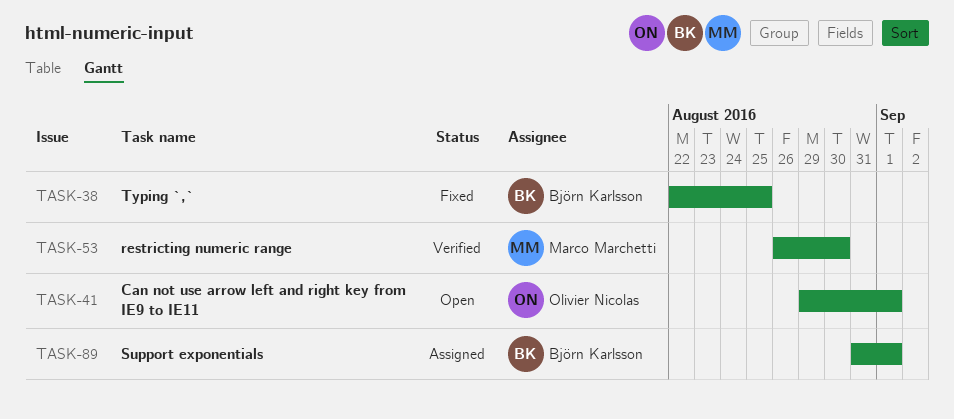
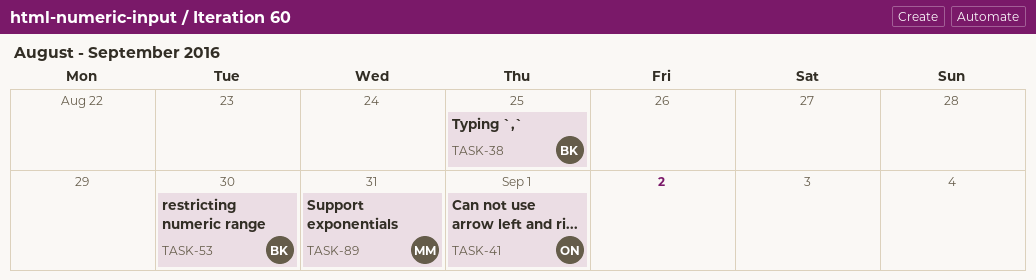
TASK-53, owner: Marco Marchetti -> Björn Karlsson
TASK-89, owner: Björn Karlsson -> Marco Marchetti
TASK-89, due: Sep 1 -> Aug 31

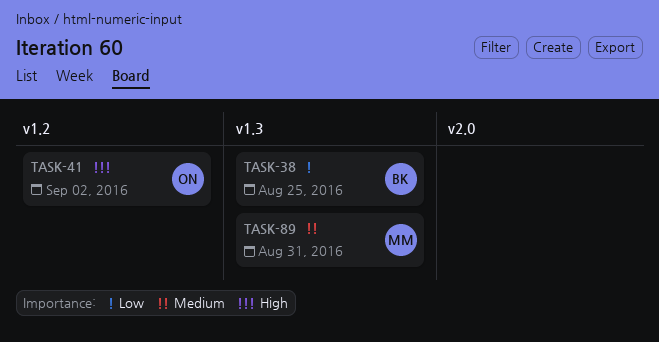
TASK-41, due: Sep 1 -> Sep 2
TASK-53: present -> none

